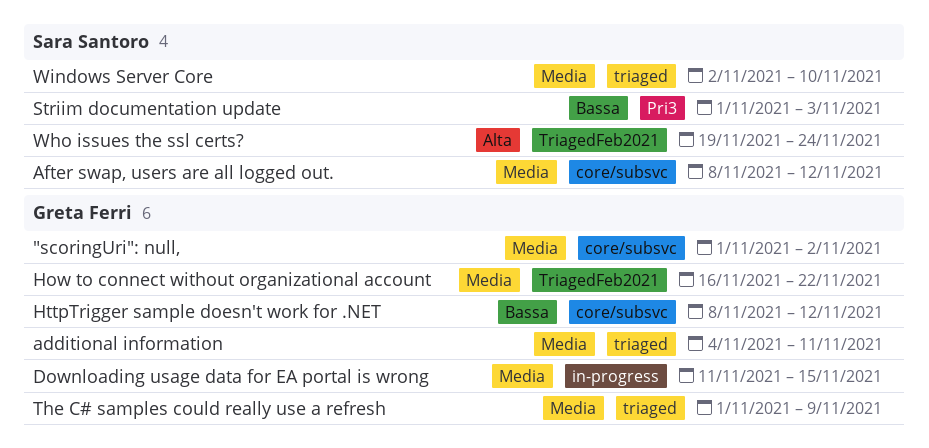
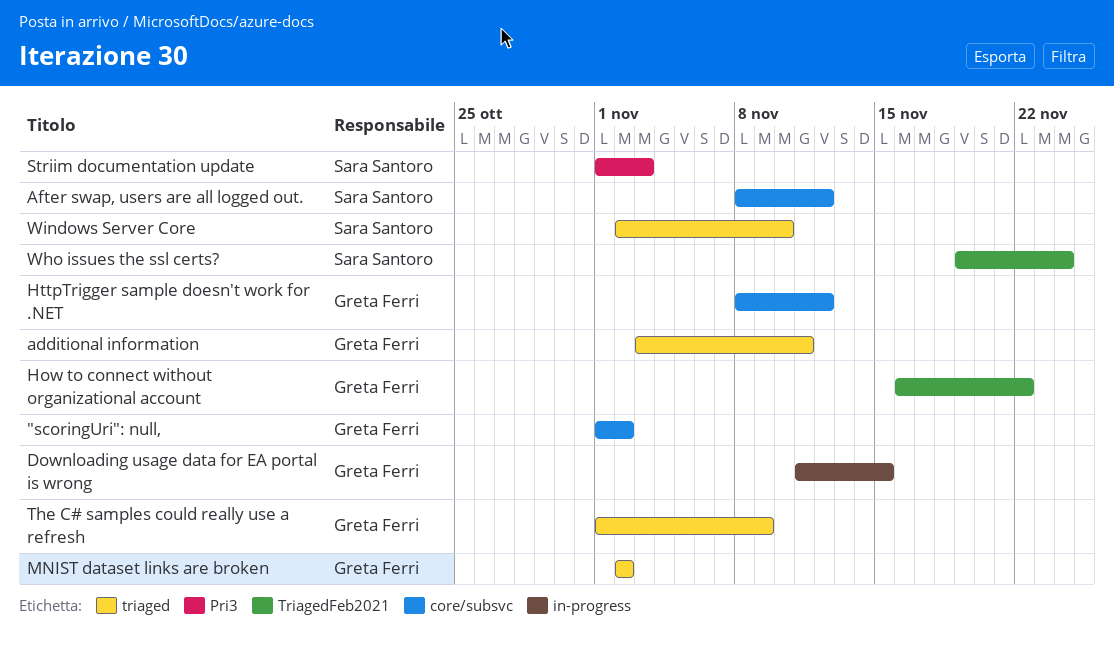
additional information, start: Nov 4 -> Nov 3
MNIST dataset links are broken: none -> present

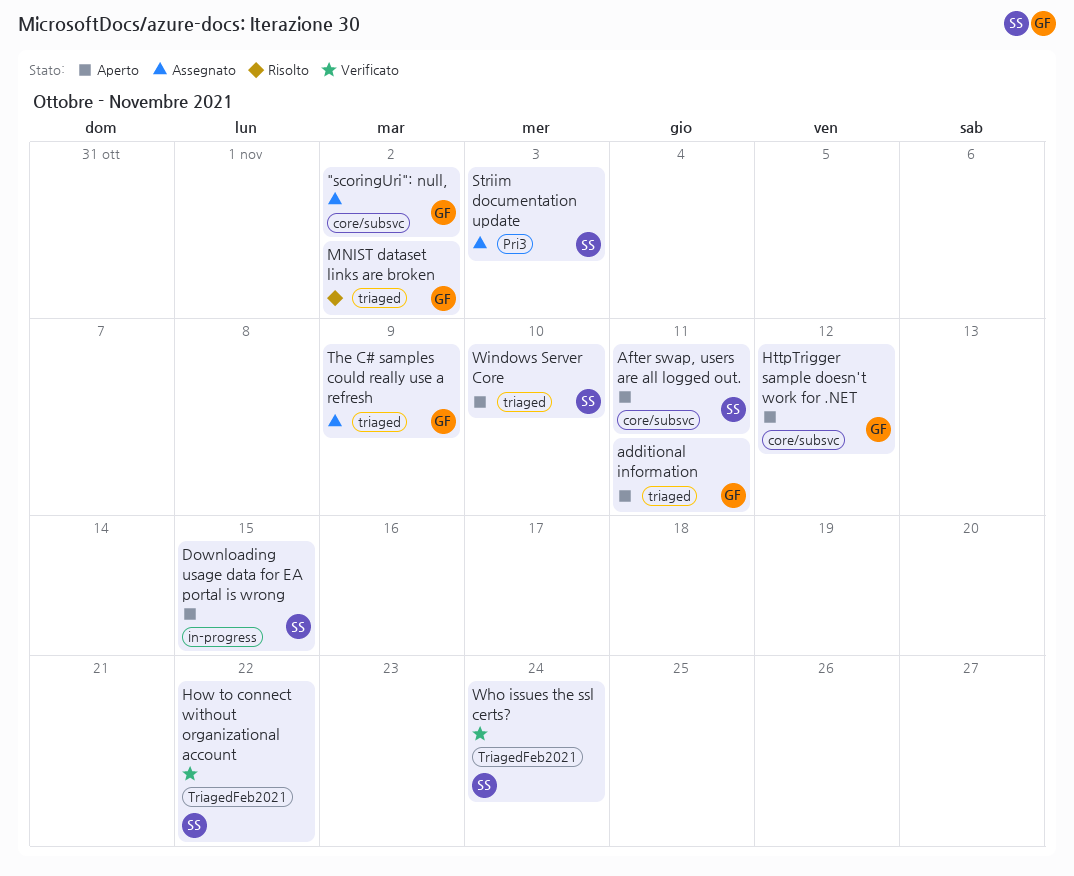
After swap, users are all logged out., due: Nov 12 -> Nov 11
Downloading usage data for EA portal is wrong, owner: Greta Ferri -> Sara Santoro
How to connect without organizational account, owner: Greta Ferri -> Sara Santoro

